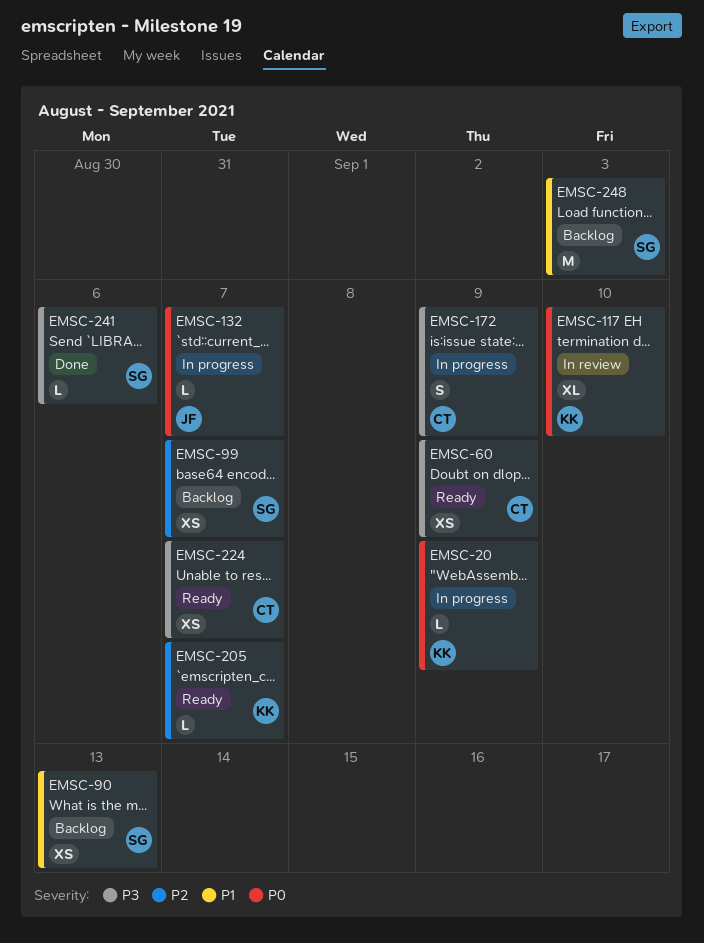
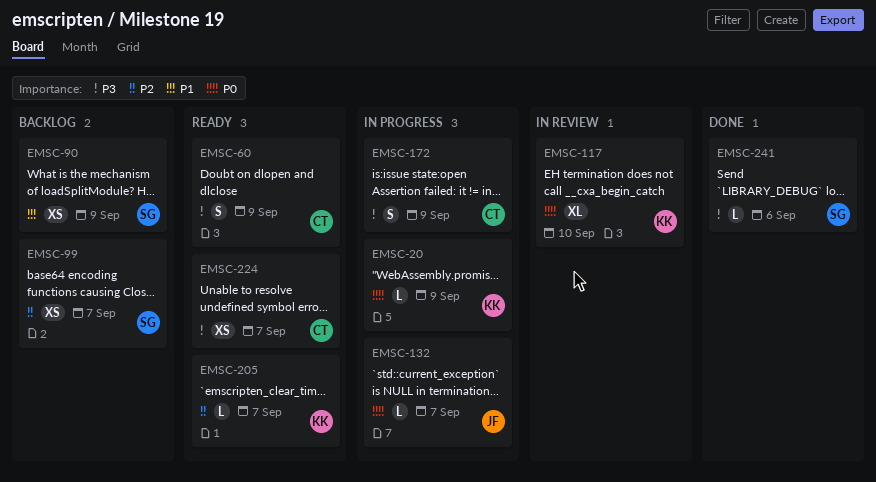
EMSC-60, estimate: XS -> S
EMSC-90, due: Sep 13 -> Sep 9
EMSC-248: present -> none

